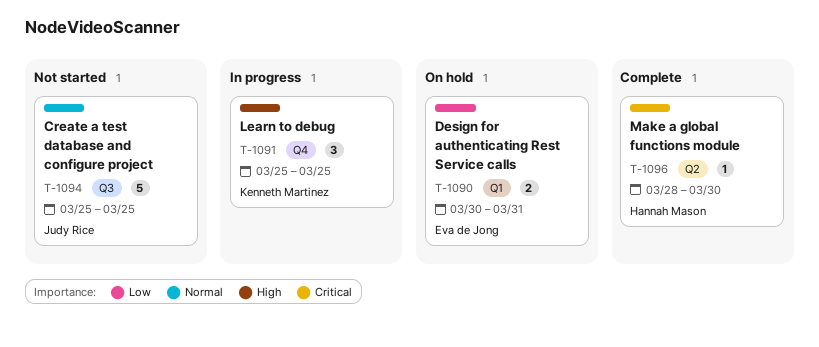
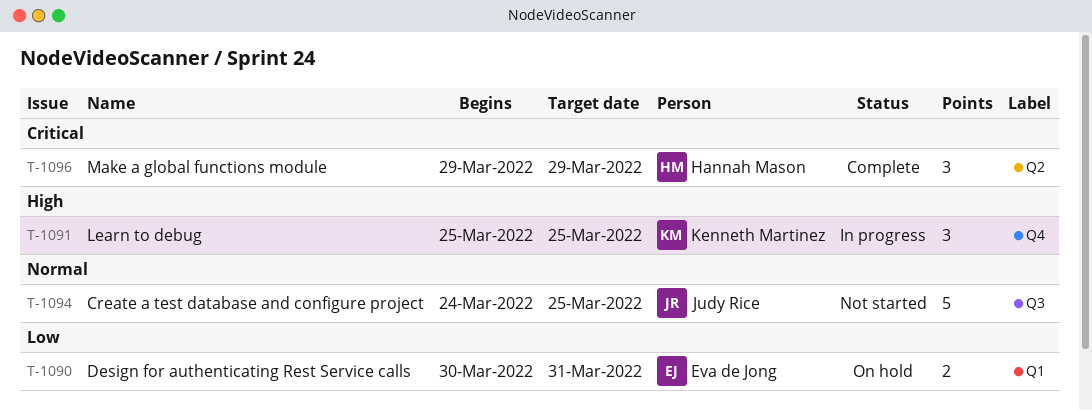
T-1094, start: Mar 25 -> Mar 24
T-1096, estimate: 1 -> 3
T-1096, start: Mar 28 -> Mar 29
T-1096, due: Mar 30 -> Mar 29

